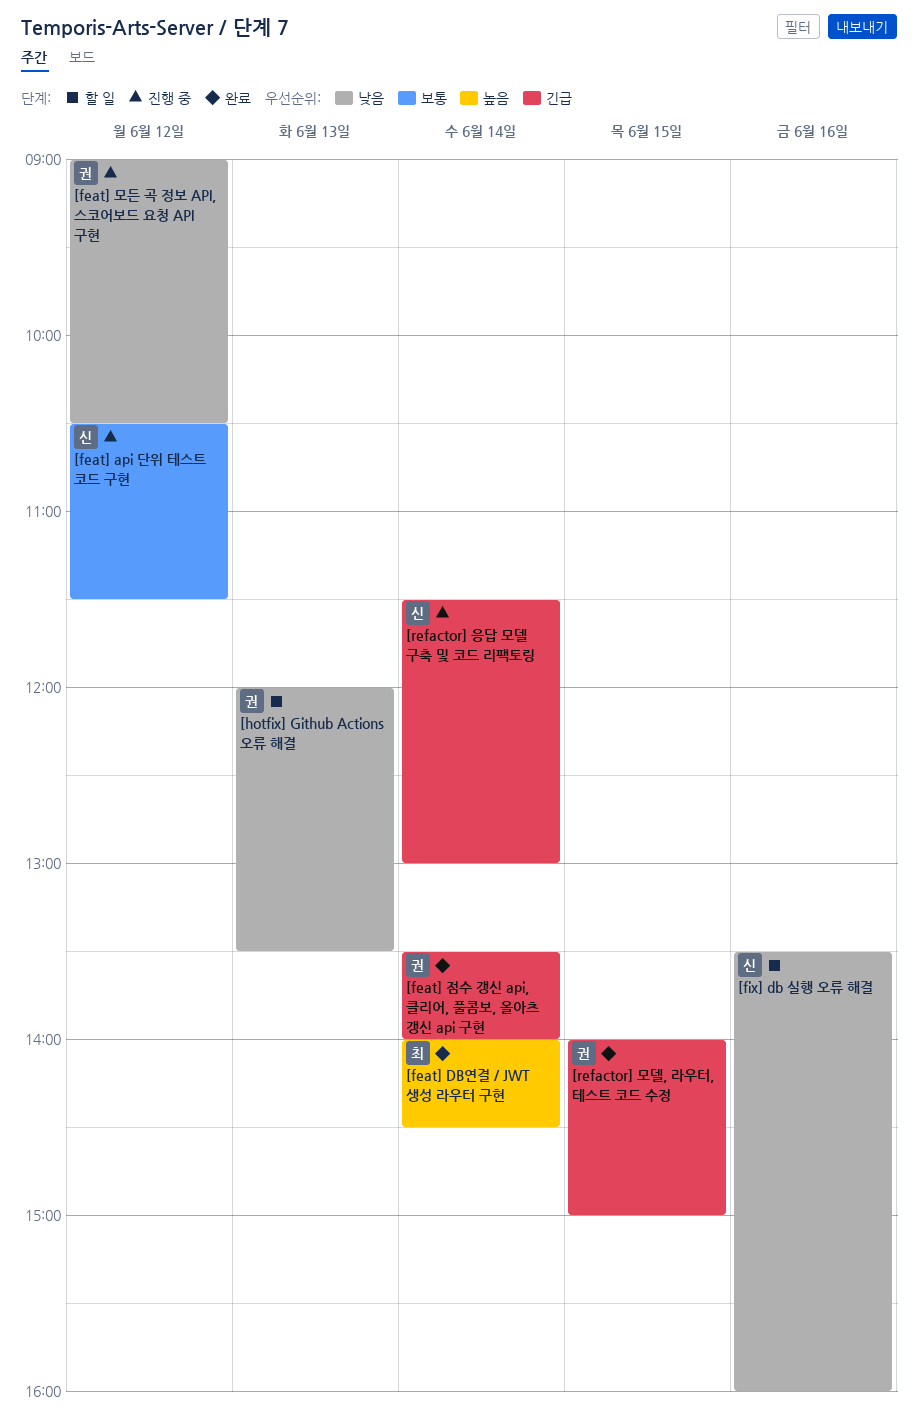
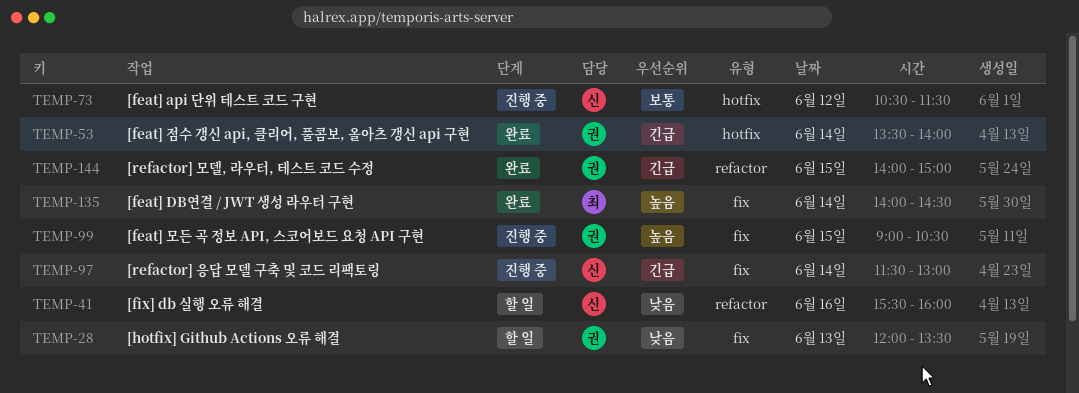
[feat] 모든 곡 정보 API, 스코어보드 요청 API 구현, priority: 낮음 -> 높음
[feat] 모든 곡 정보 API, 스코어보드 요청 API 구현, day: Jun 12 -> Jun 15
[fix] db 실행 오류 해결, begins: 13:30 -> 15:30

